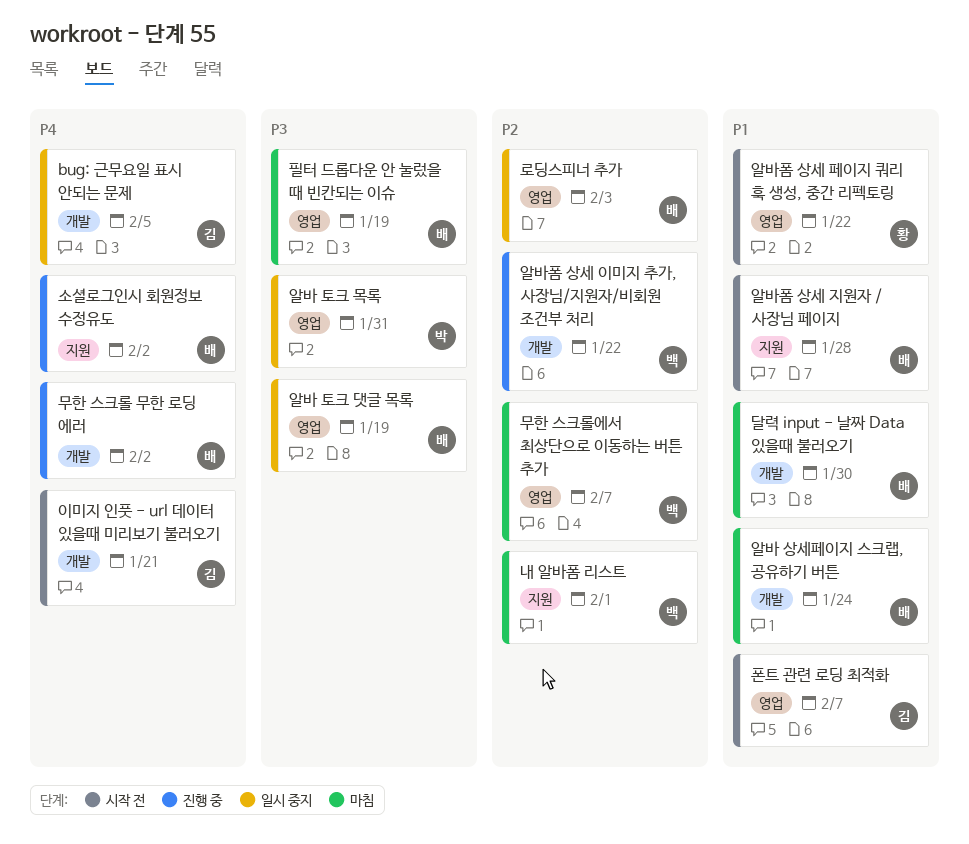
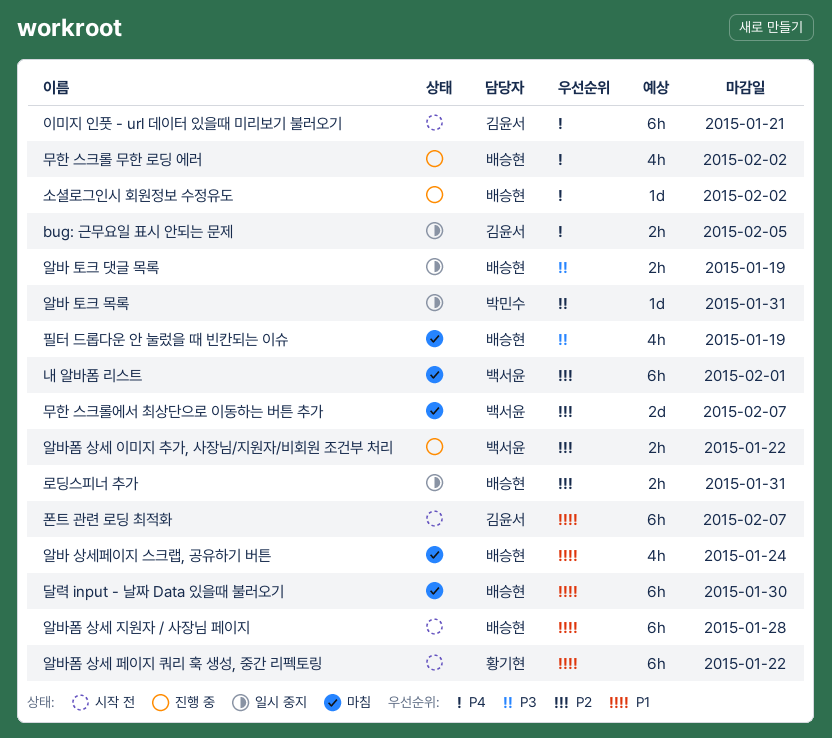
로딩스피너 추가, due: Feb 3 -> Jan 31

